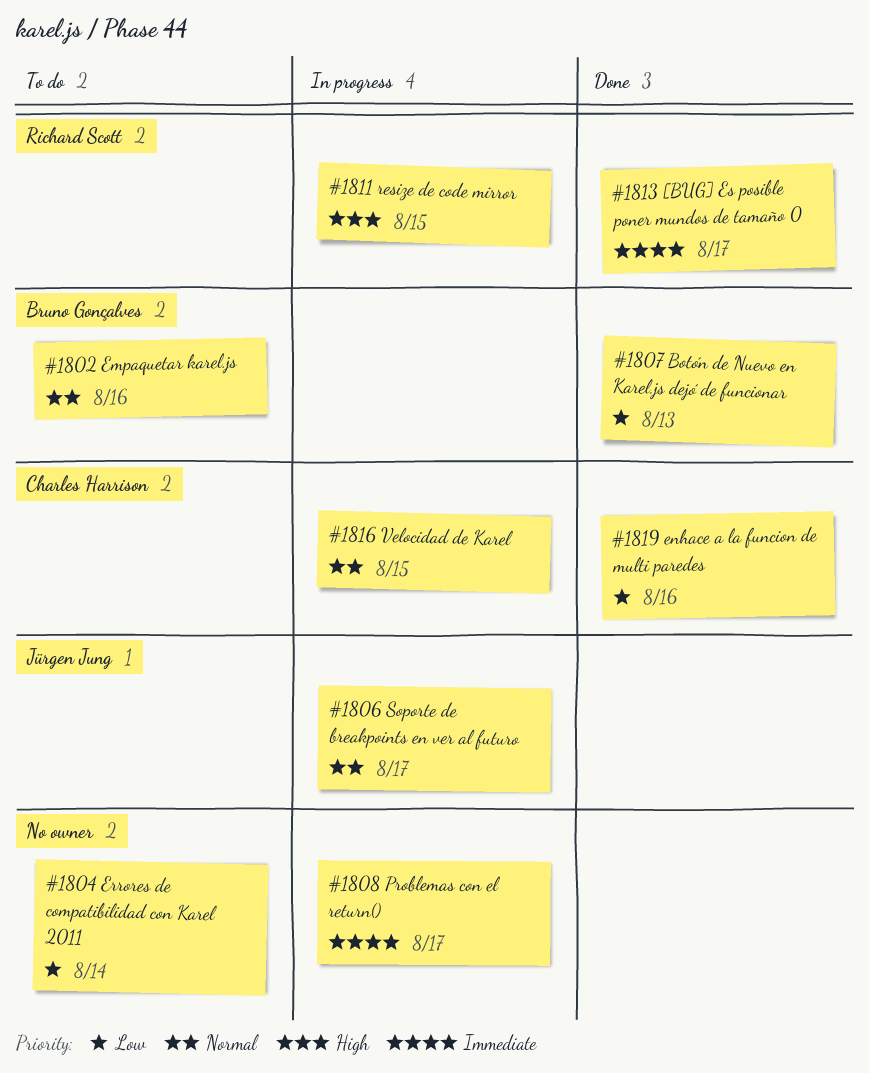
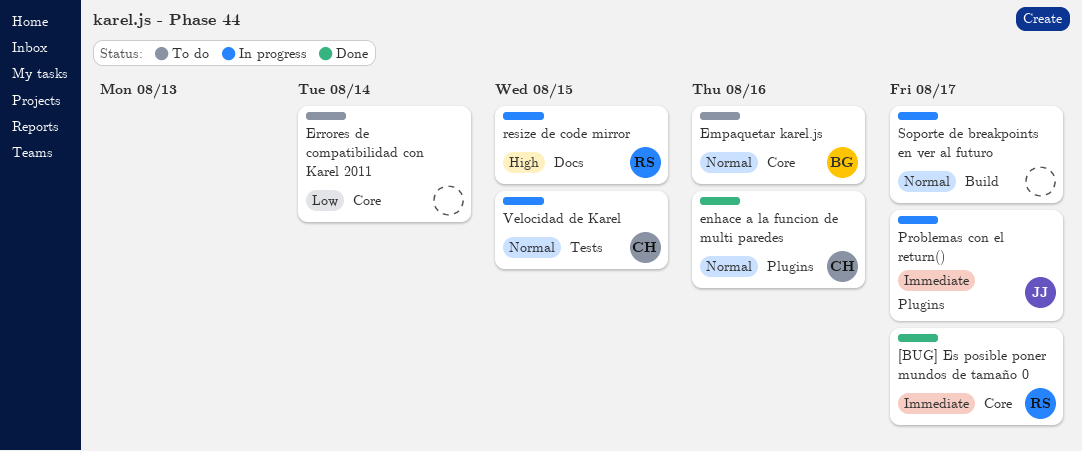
Botón de Nuevo en Karel.js dejó de funcionar: present -> none
enhace a la funcion de multi paredes, priority: Low -> Normal
Problemas con el return(), owner: none -> Jürgen Jung
Soporte de breakpoints en ver al futuro, owner: Jürgen Jung -> none

